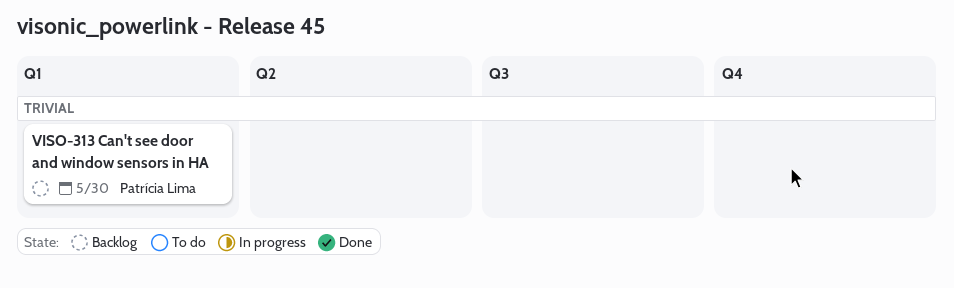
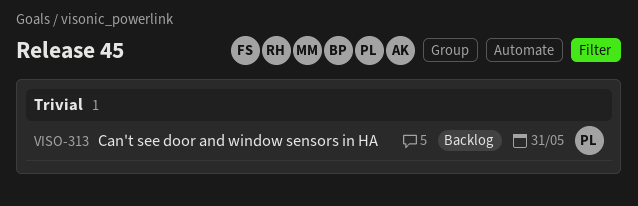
VISO-313, due: May 30 -> May 31

